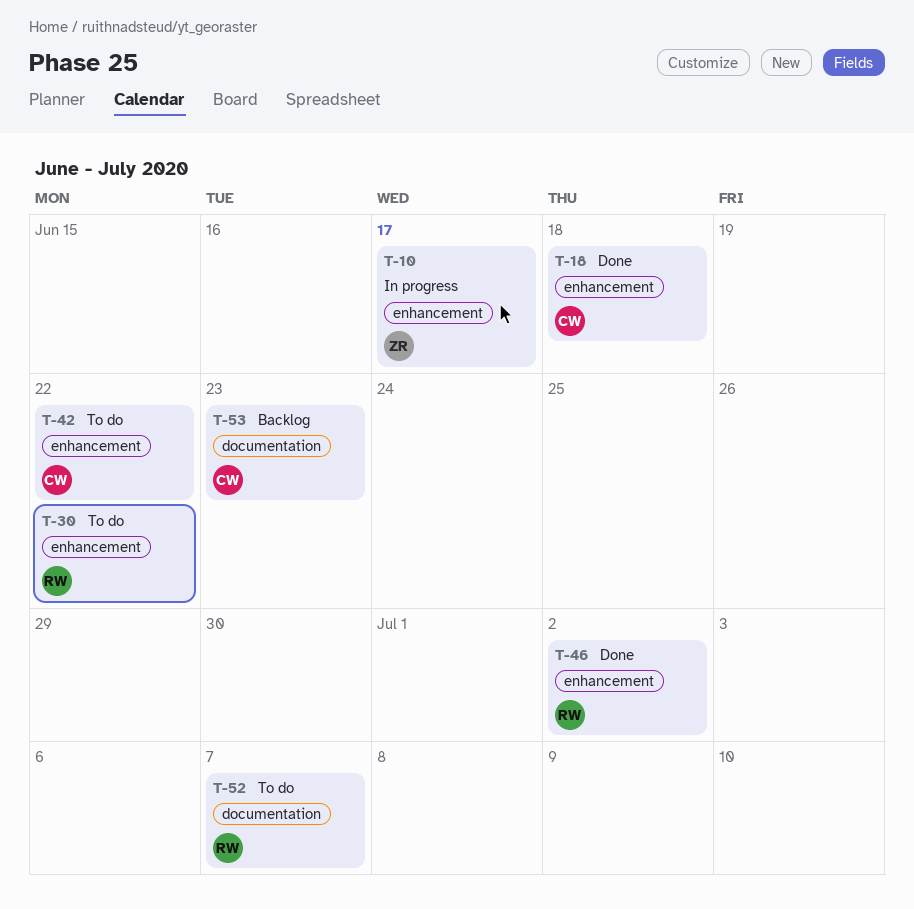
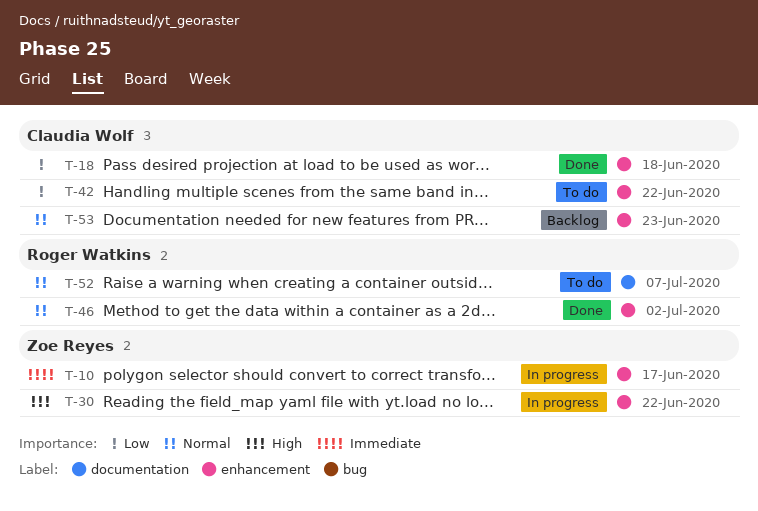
T-30, status: To do -> In progress
T-30, owner: Roger Watkins -> Zoe Reyes
T-53, label: documentation -> enhancement

